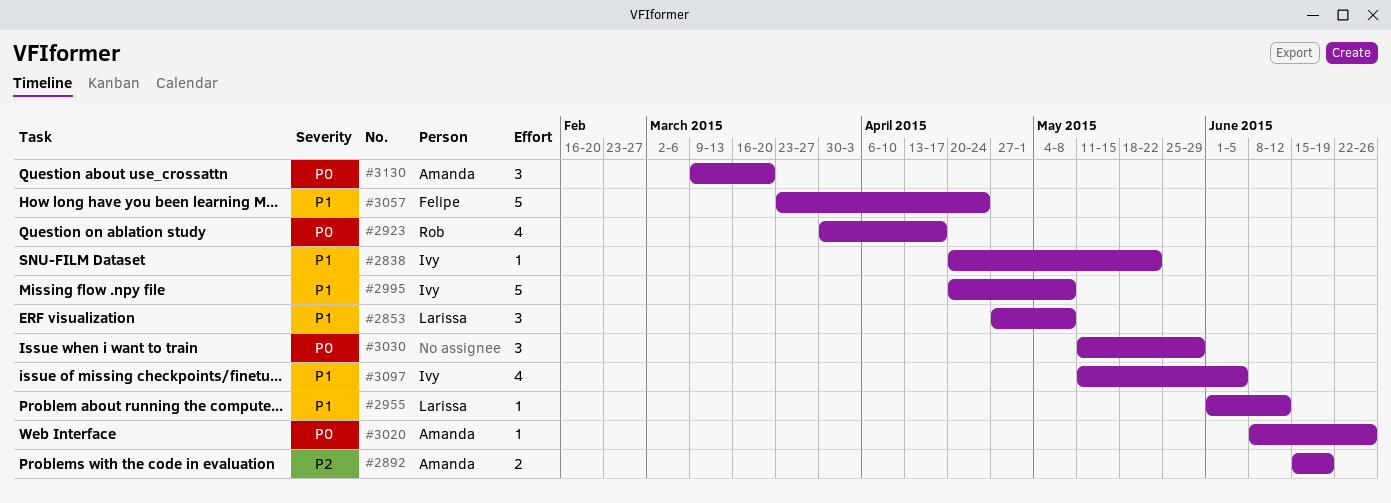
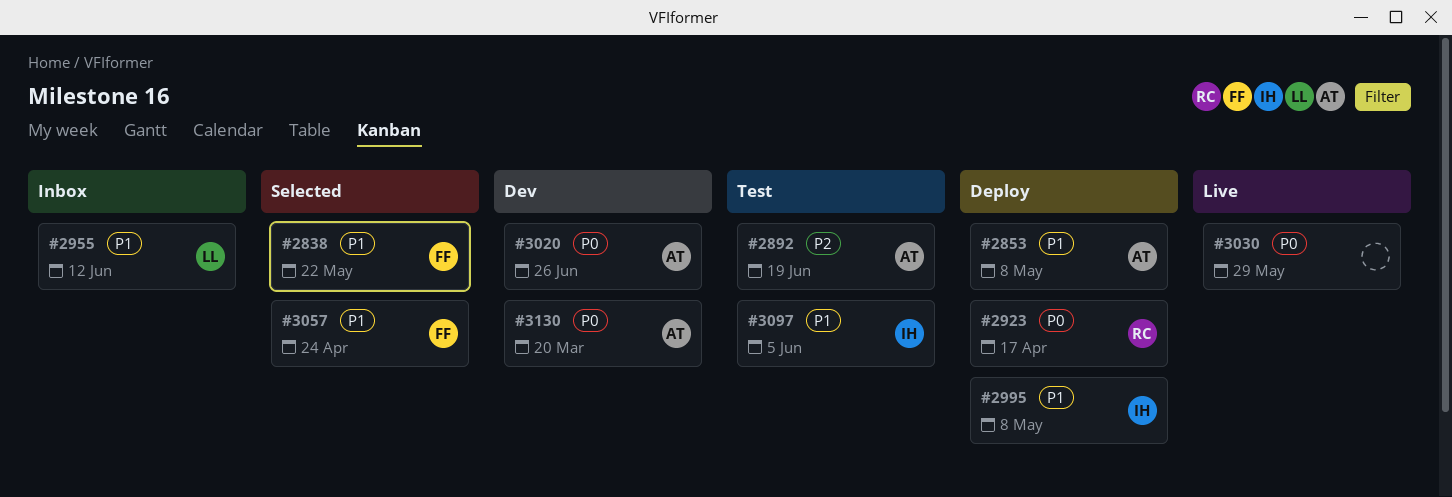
#2838, owner: Ivy -> Felipe
#2853, owner: Larissa -> Amanda

